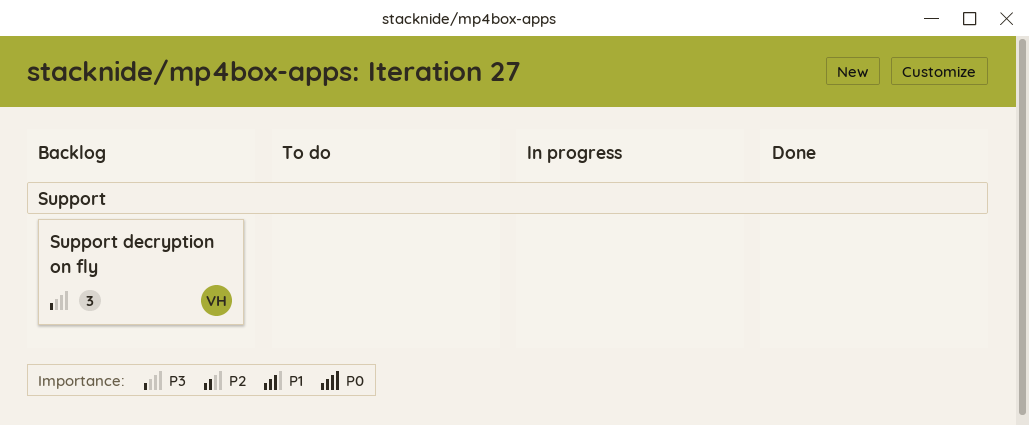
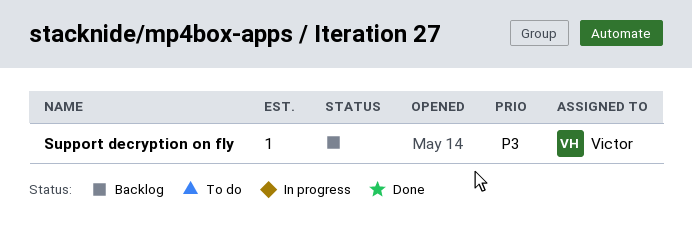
Support decryption on fly, estimate: 3 -> 1

